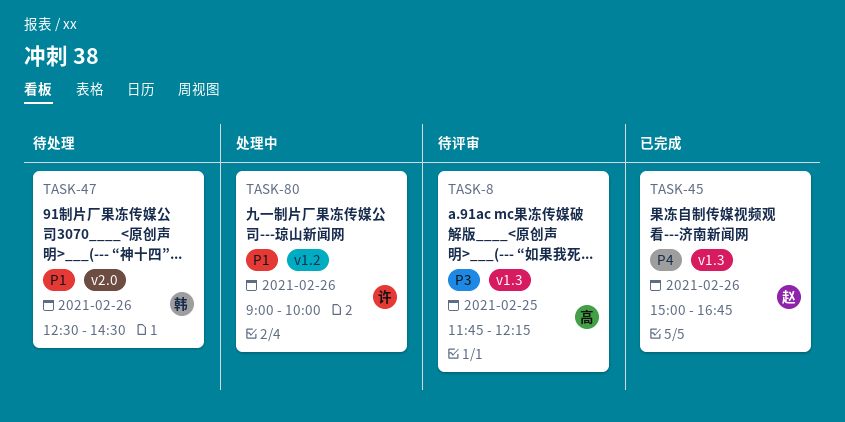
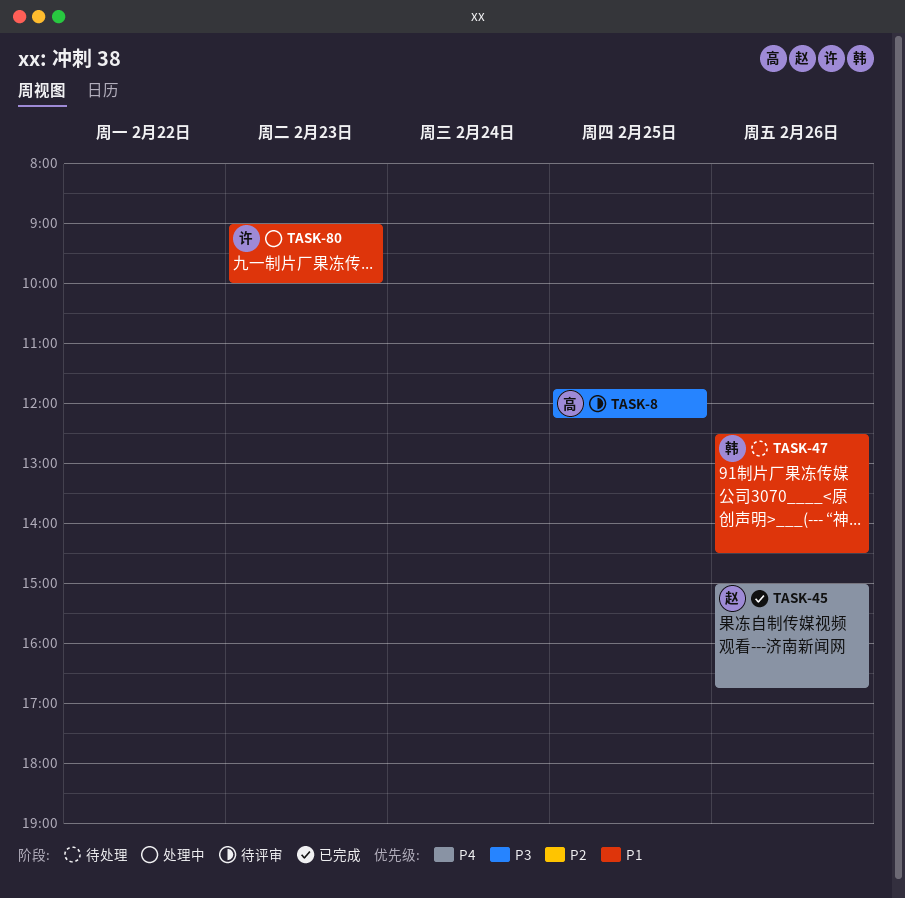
TASK-80, day: Feb 26 -> Feb 23

